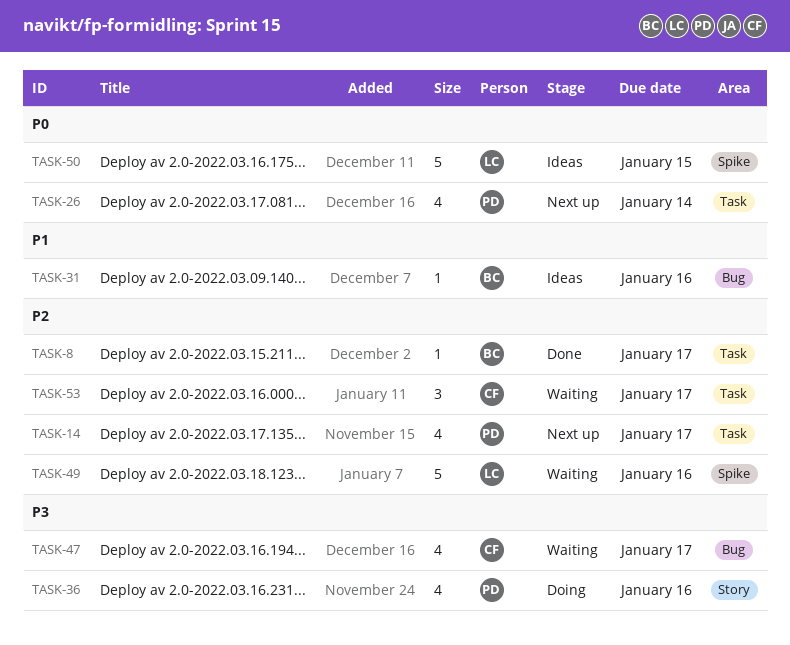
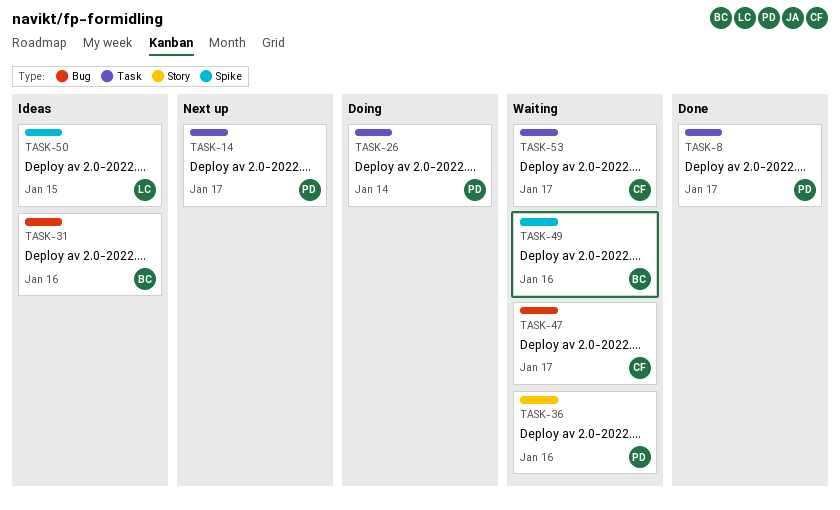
TASK-8, owner: BC -> PD
TASK-26, status: Next up -> Doing
TASK-36, status: Doing -> Waiting
TASK-49, owner: LC -> BC

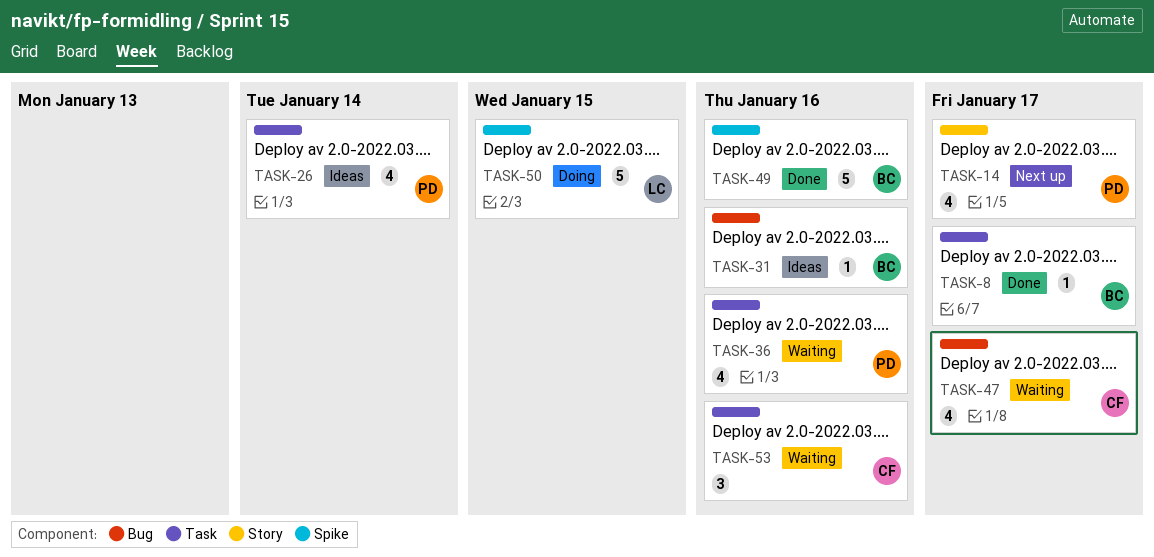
TASK-8, owner: PD -> BC
TASK-14, label: Task -> Story
TASK-26, status: Doing -> Ideas
TASK-36, label: Story -> Task
TASK-49, status: Waiting -> Done
TASK-50, status: Ideas -> Doing
TASK-53, due: Jan 17 -> Jan 16

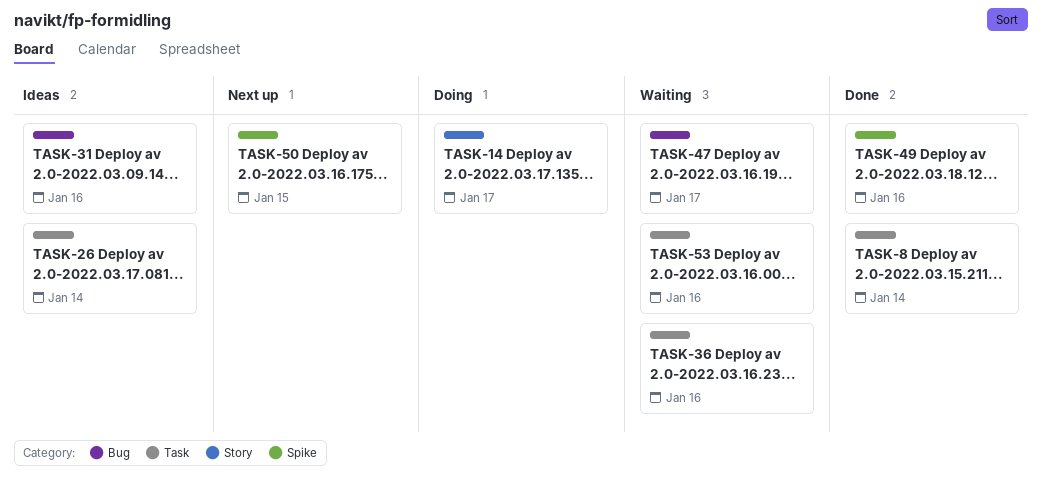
TASK-8, due: Jan 17 -> Jan 14
TASK-14, status: Next up -> Doing
TASK-50, status: Doing -> Next up

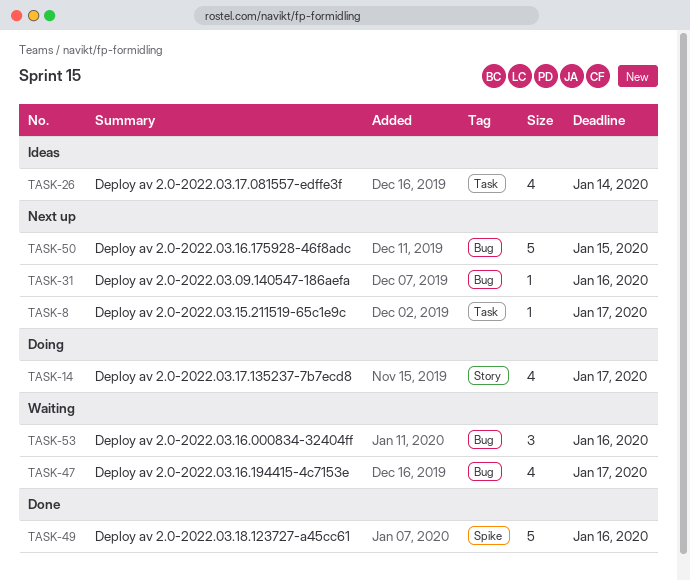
TASK-8, status: Done -> Next up
TASK-8, due: Jan 14 -> Jan 17
TASK-31, status: Ideas -> Next up
TASK-36: present -> none
TASK-50, label: Spike -> Bug
TASK-53, label: Task -> Bug

